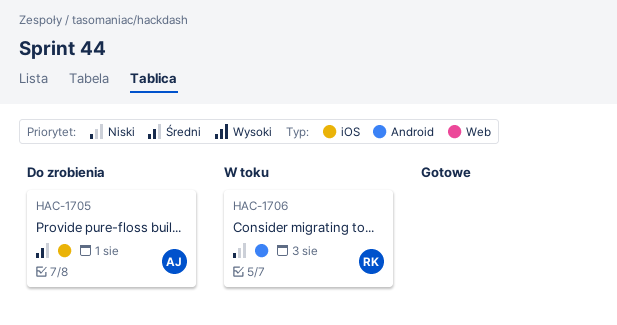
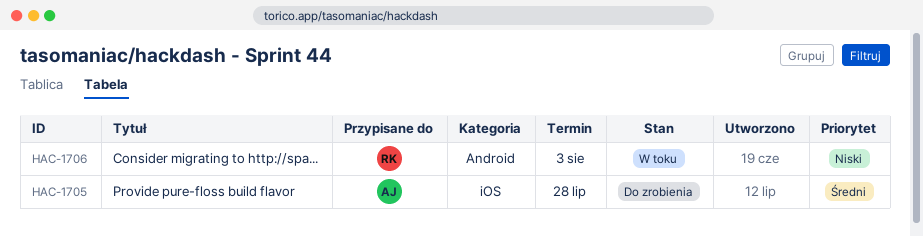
HAC-1705, due: Aug 1 -> Jul 28

